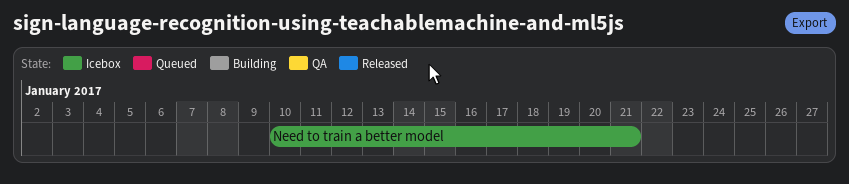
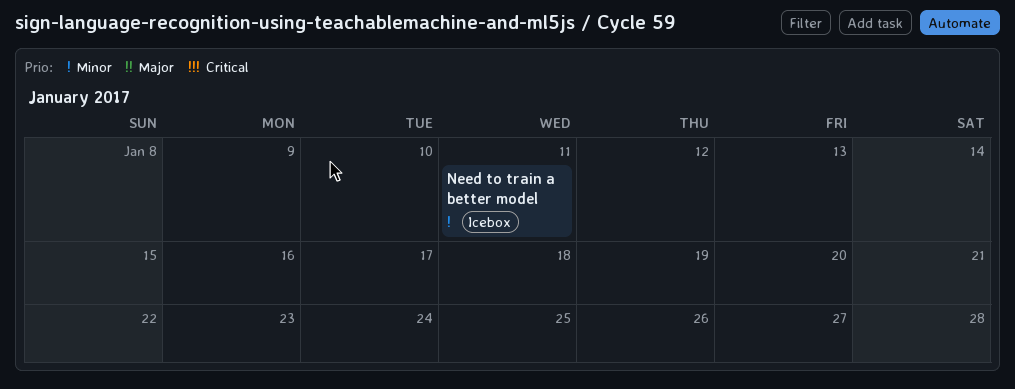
Need to train a better model, due: Jan 21 -> Jan 11

